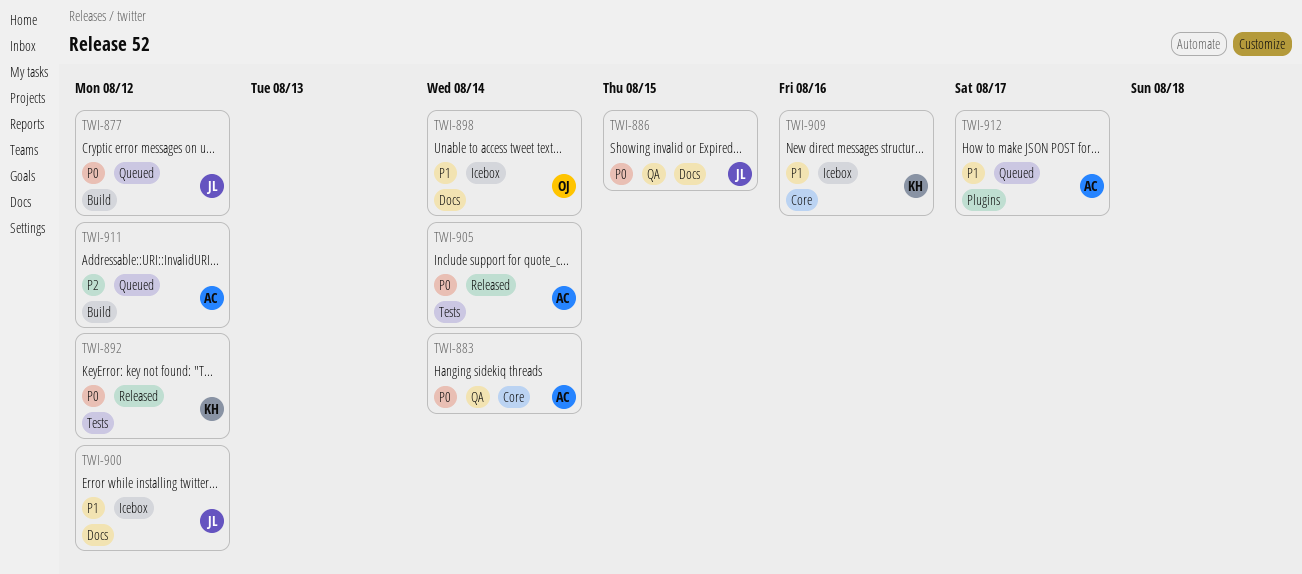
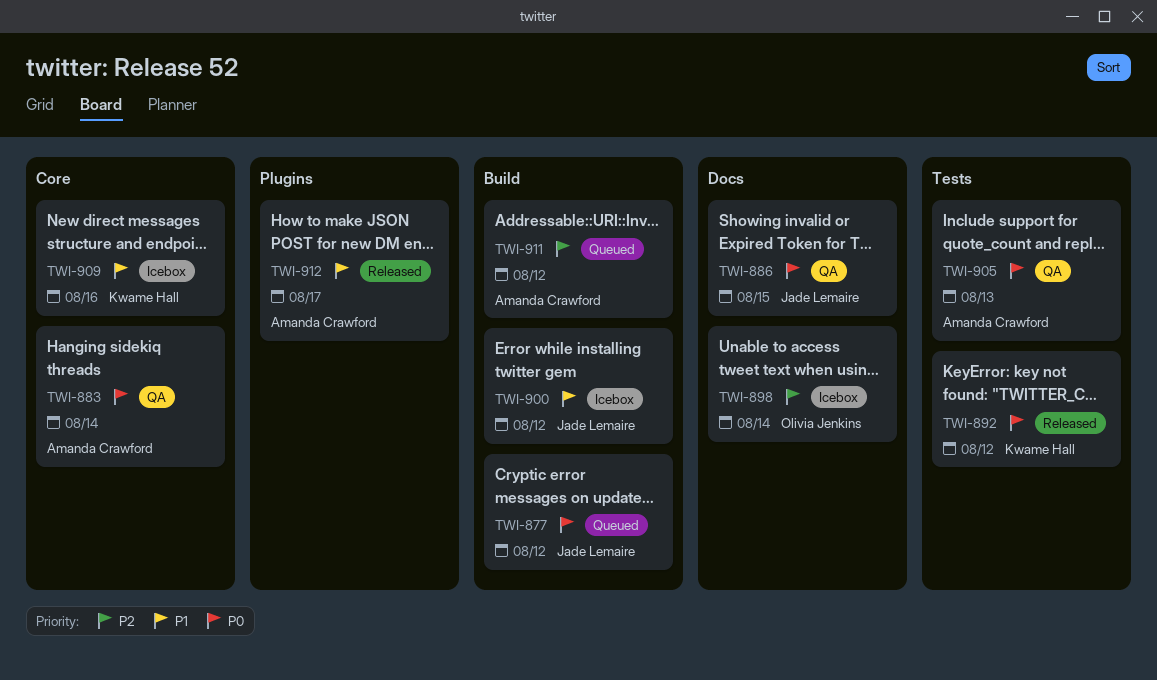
TWI-898, priority: P1 -> P2
TWI-900, label: Docs -> Build
TWI-905, status: Released -> QA
TWI-905, due: Aug 14 -> Aug 13
TWI-912, status: Queued -> Released

